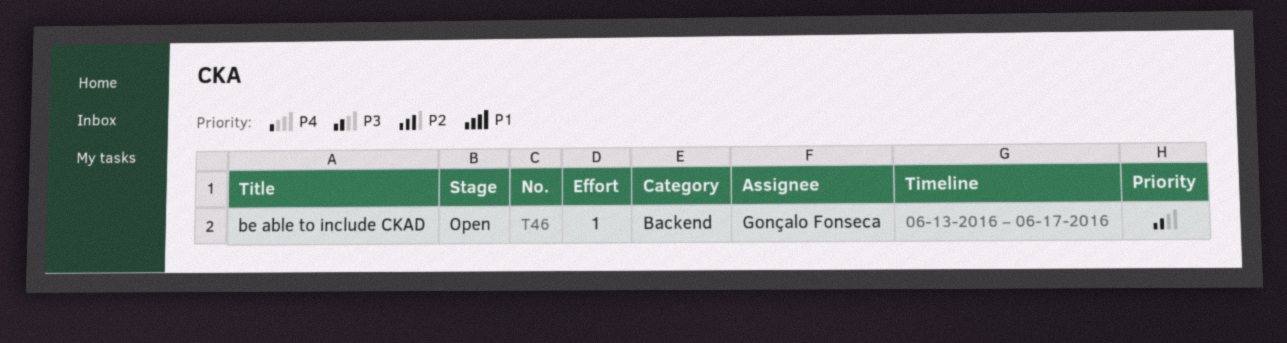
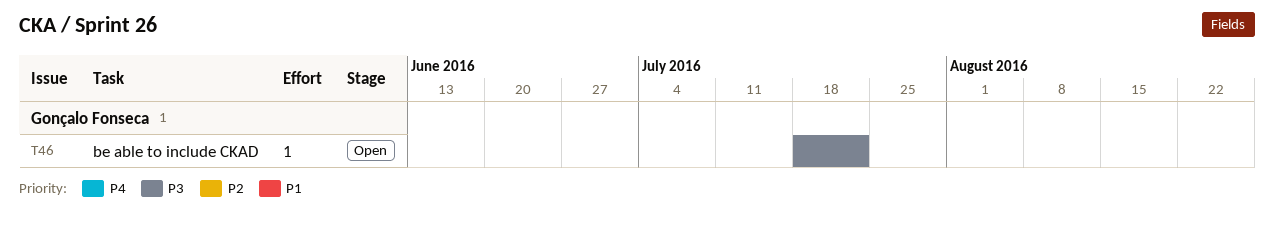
T46, start: Jun 13 -> Jul 18
T46, due: Jun 17 -> Jul 22

